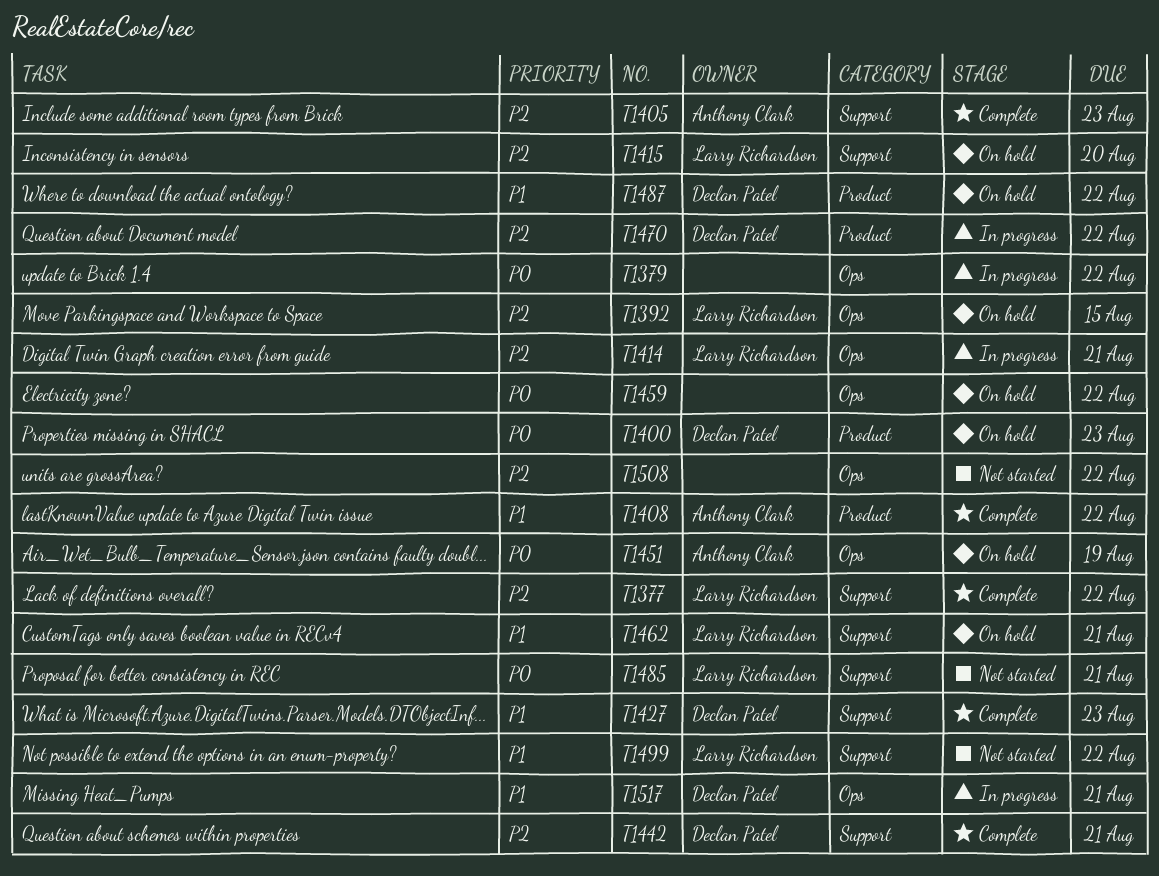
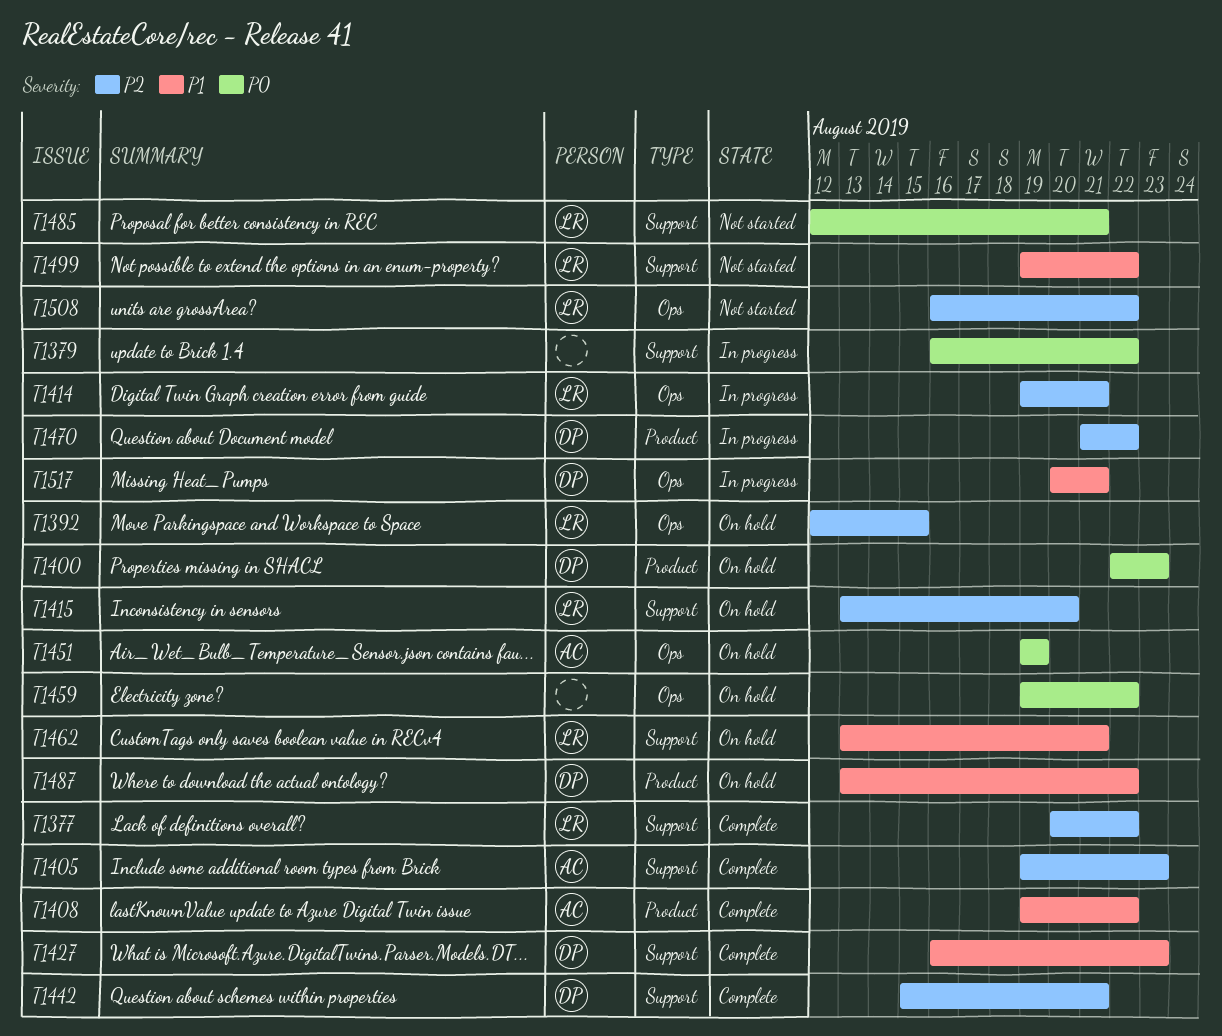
T1379, label: Ops -> Support
T1508, owner: none -> Larry Richardson

